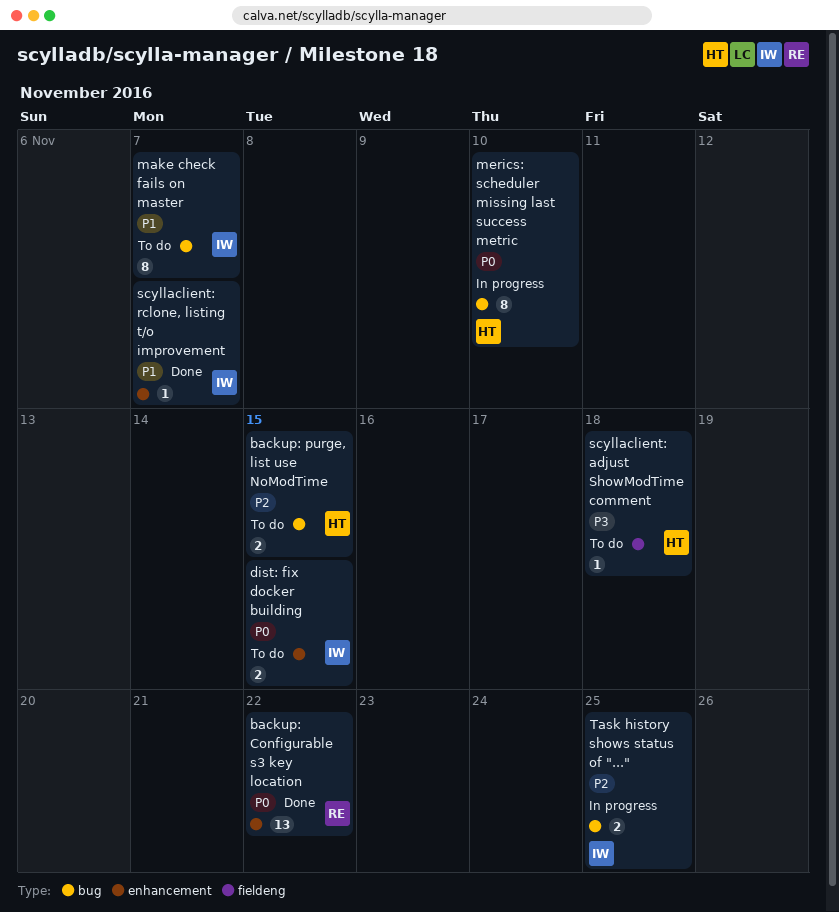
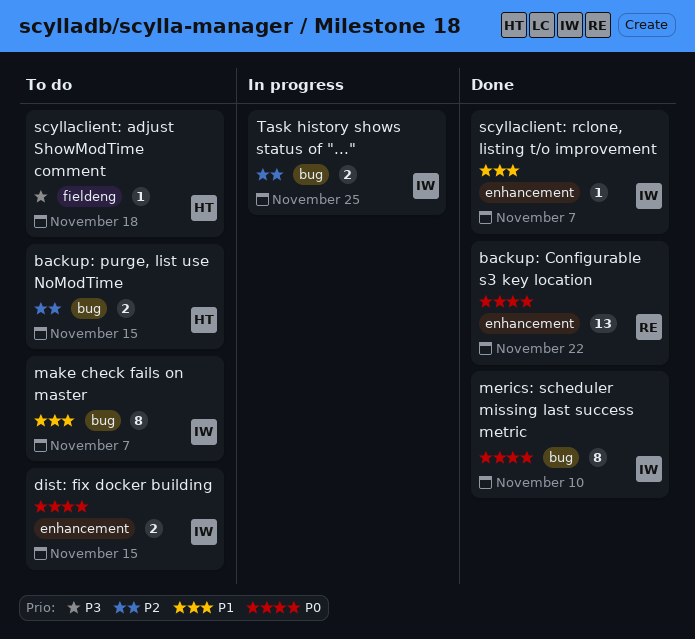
merics: scheduler missing last success metric, status: In progress -> Done
merics: scheduler missing last success metric, owner: HT -> IW

